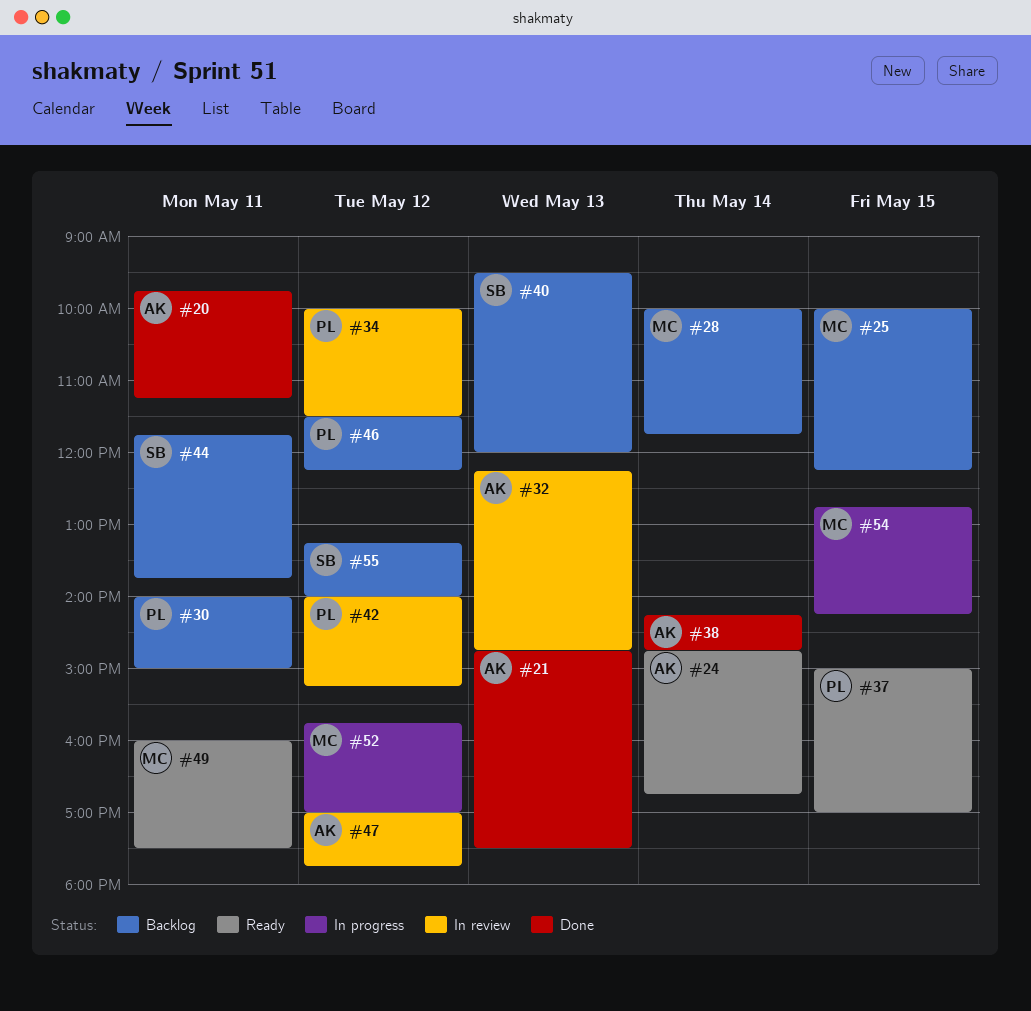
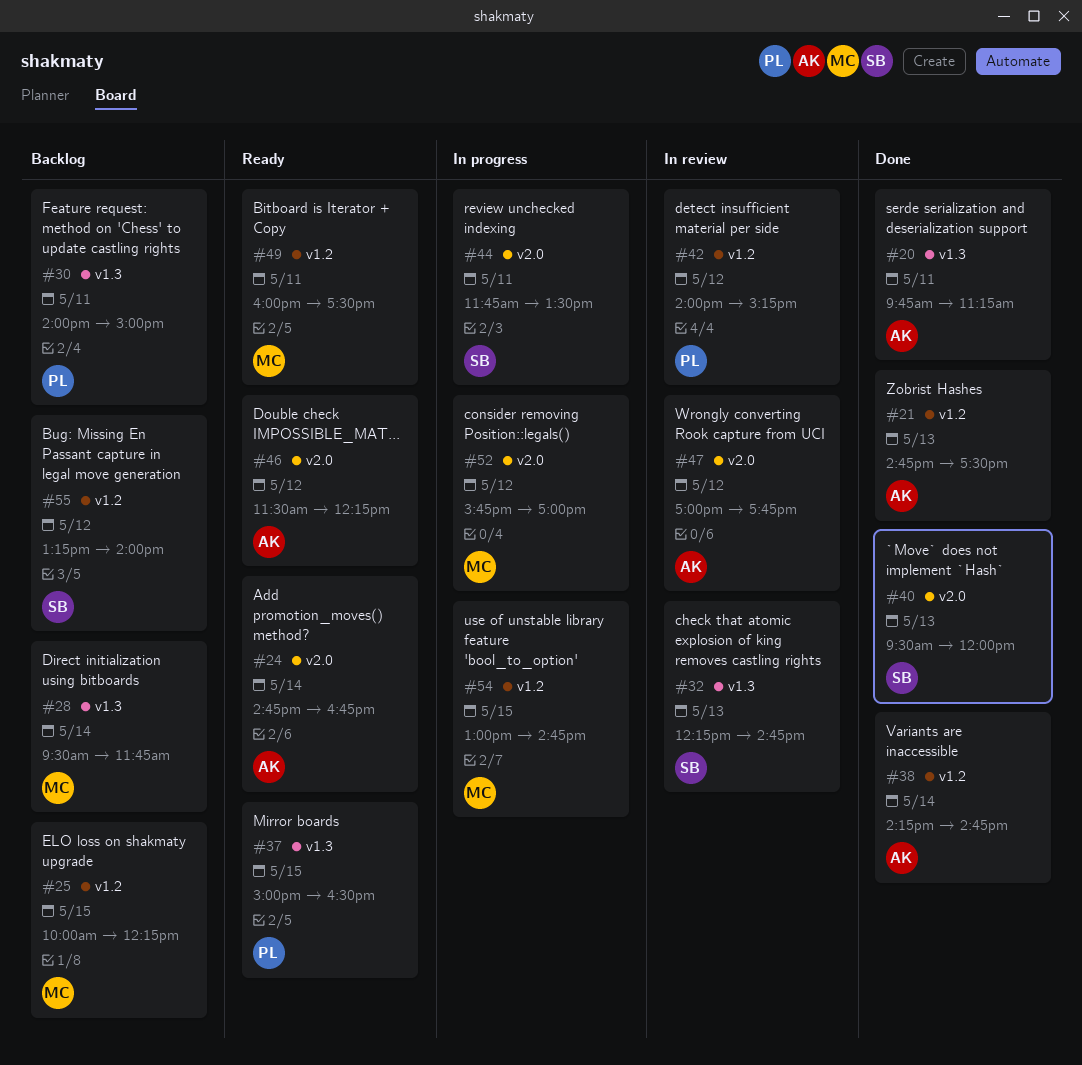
#28, begins: 10:00 -> 09:30
#32, owner: AK -> SB
#34: present -> none
#37, ends: 17:00 -> 16:30
#40, status: Backlog -> Done
#44, status: Backlog -> In progress
#44, ends: 13:45 -> 13:30
#46, status: Backlog -> Ready
#46, owner: PL -> AK
#54, begins: 12:45 -> 13:00
#54, ends: 14:15 -> 14:45

